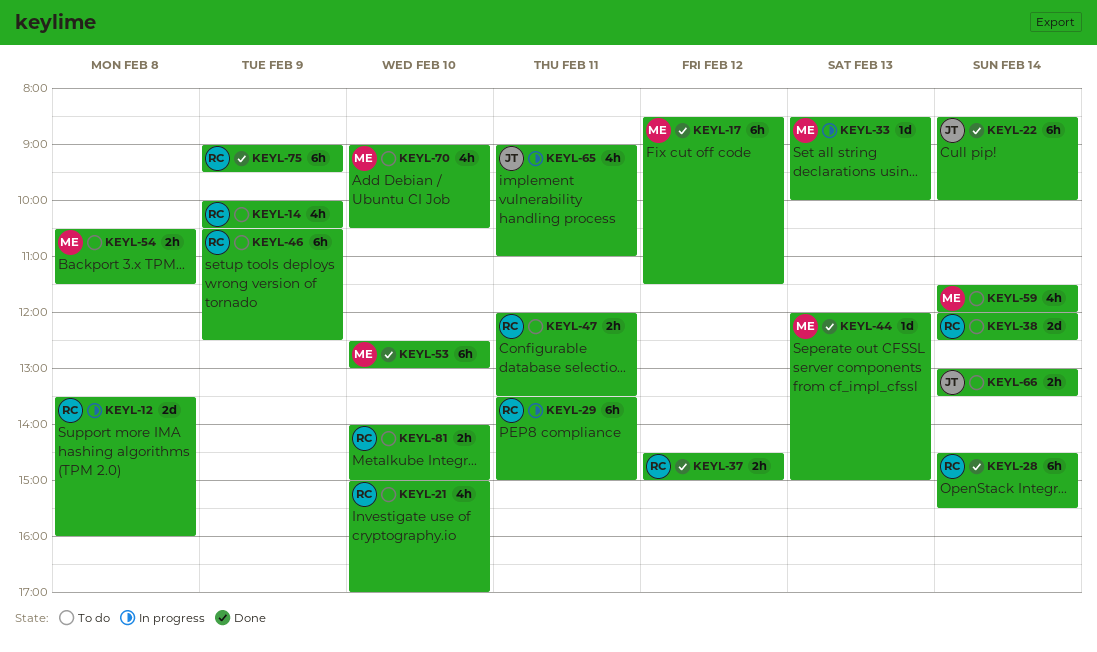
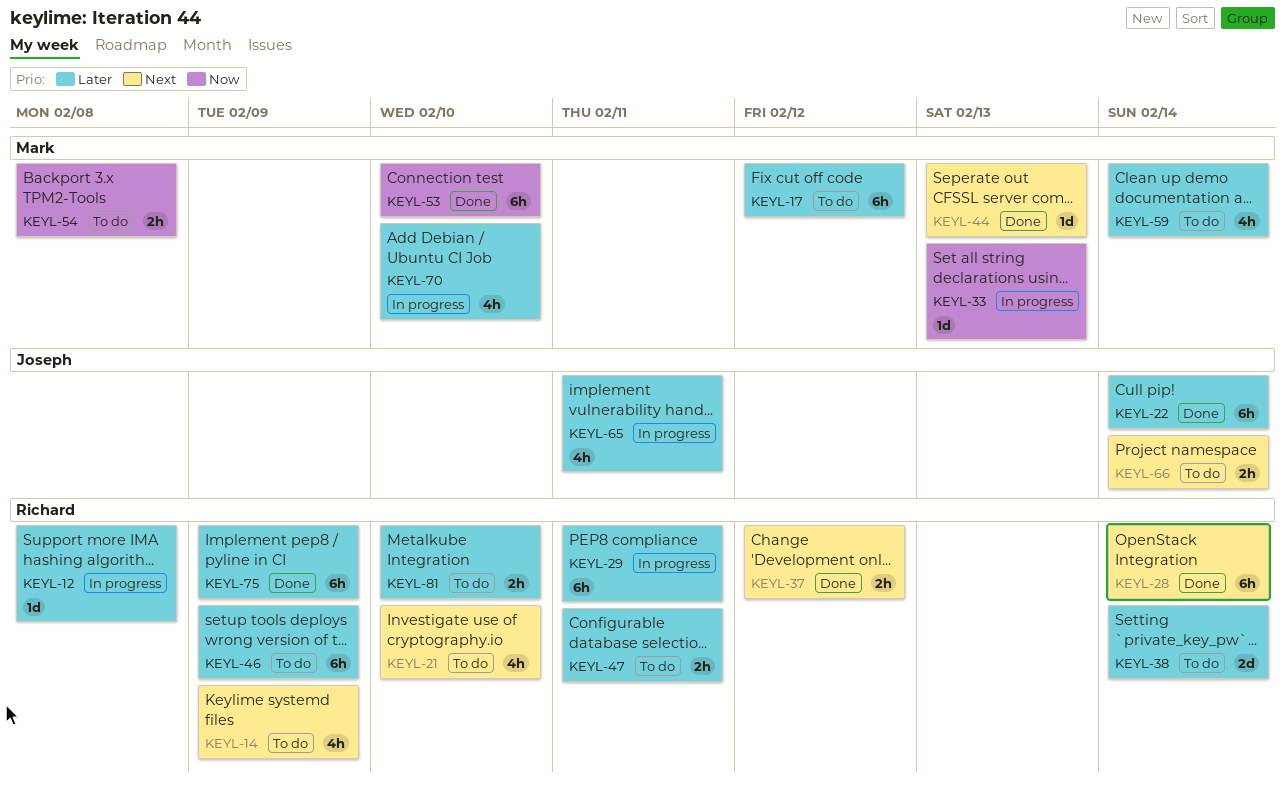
KEYL-12, estimate: 2d -> 1d
KEYL-17, status: Done -> To do
KEYL-70, status: To do -> In progress

